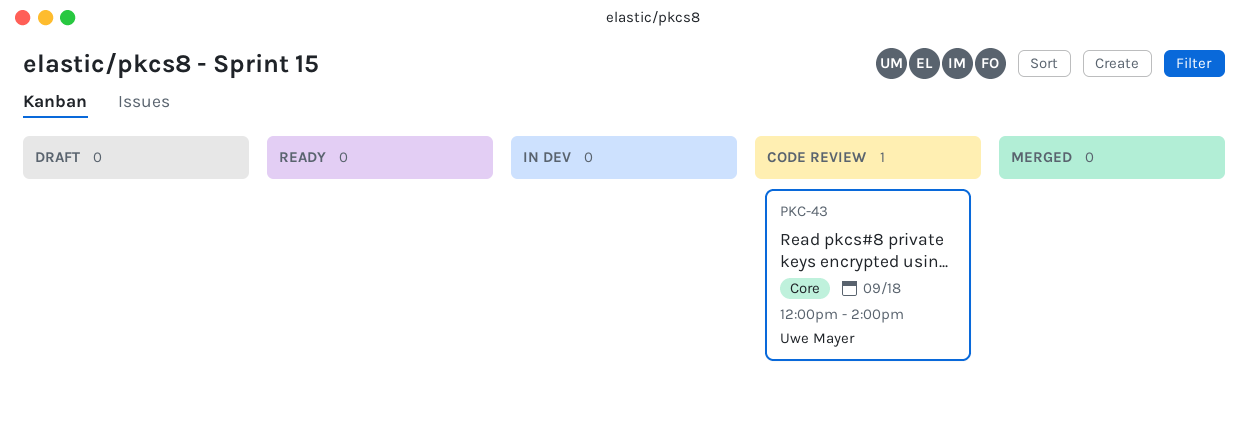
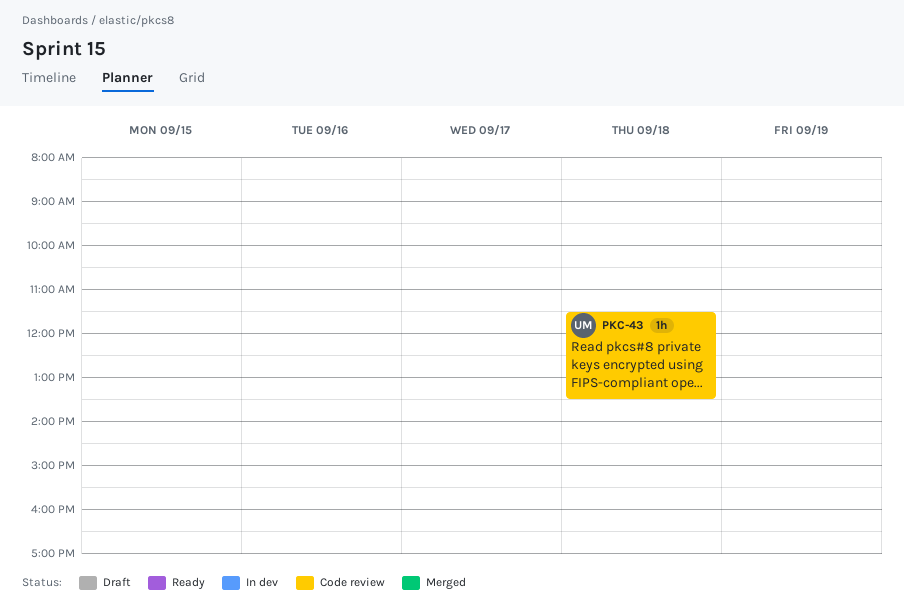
PKC-43, begins: 12:00 -> 11:30
PKC-43, ends: 14:00 -> 13:30

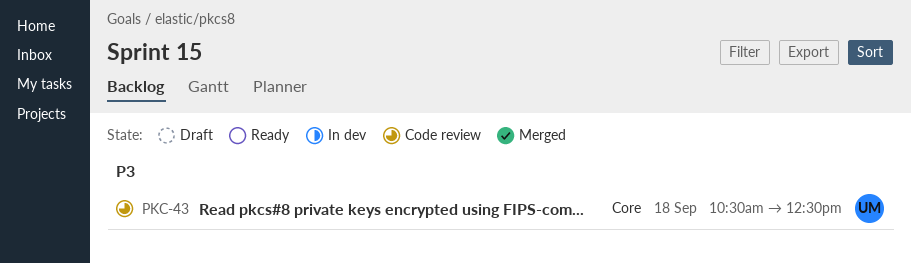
PKC-43, begins: 11:30 -> 10:30
PKC-43, ends: 13:30 -> 12:30

